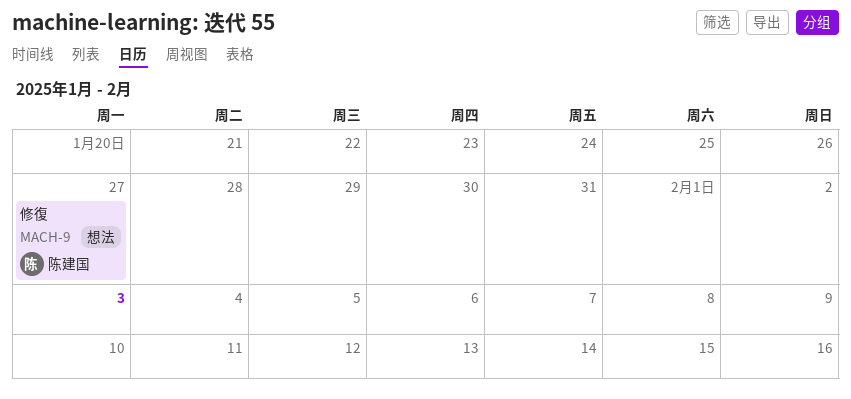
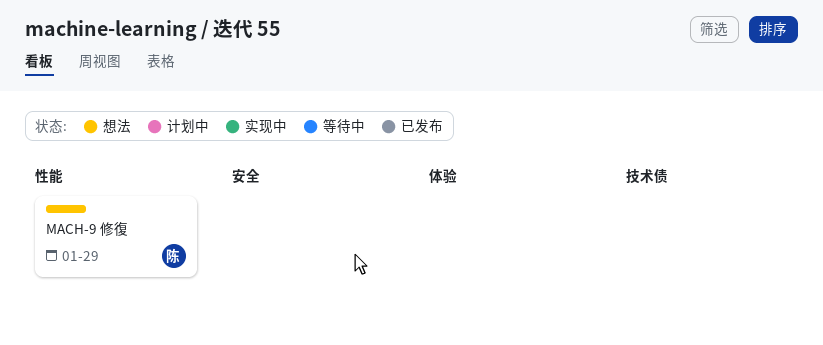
MACH-9, due: Jan 27 -> Jan 29

